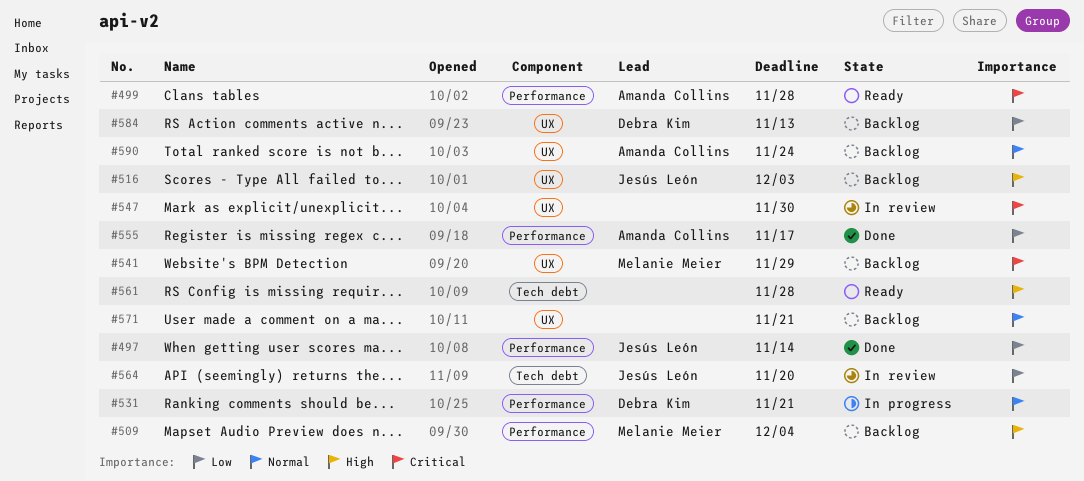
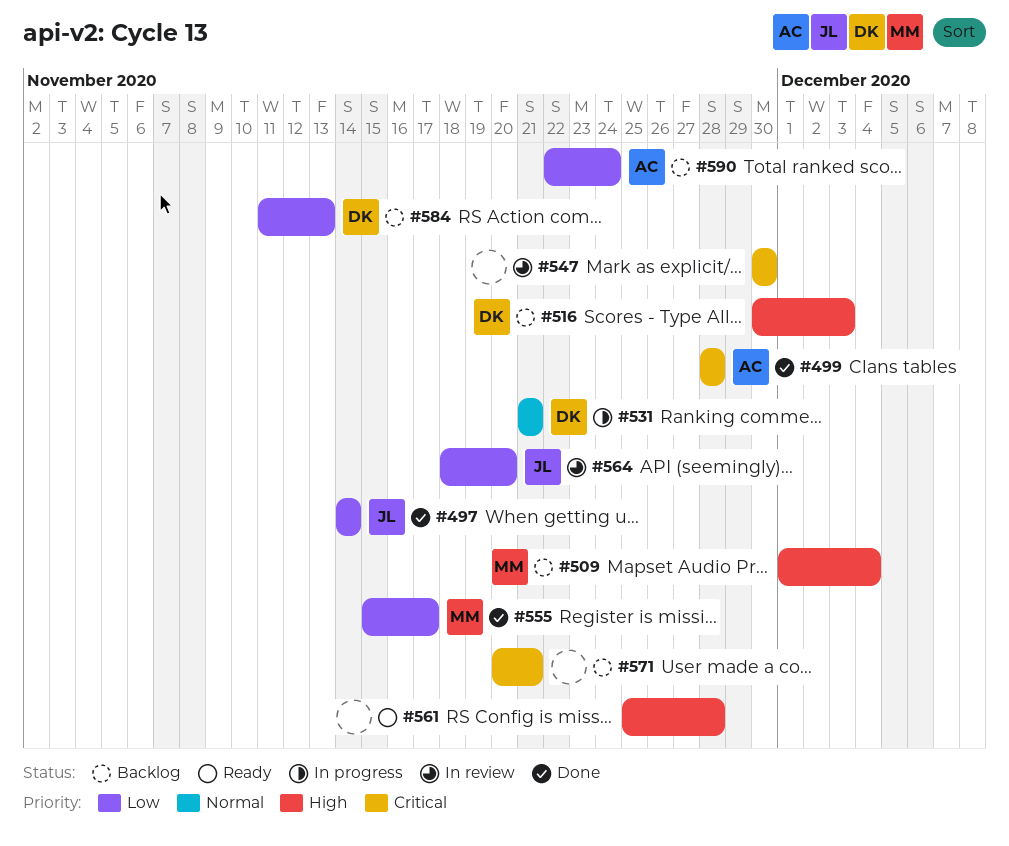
#499, status: Ready -> Done
#516, owner: Jesús León -> Debra Kim
#541: present -> none
#555, owner: Amanda Collins -> Melanie Meier
#571, priority: Normal -> Critical
#590, priority: Normal -> Low

